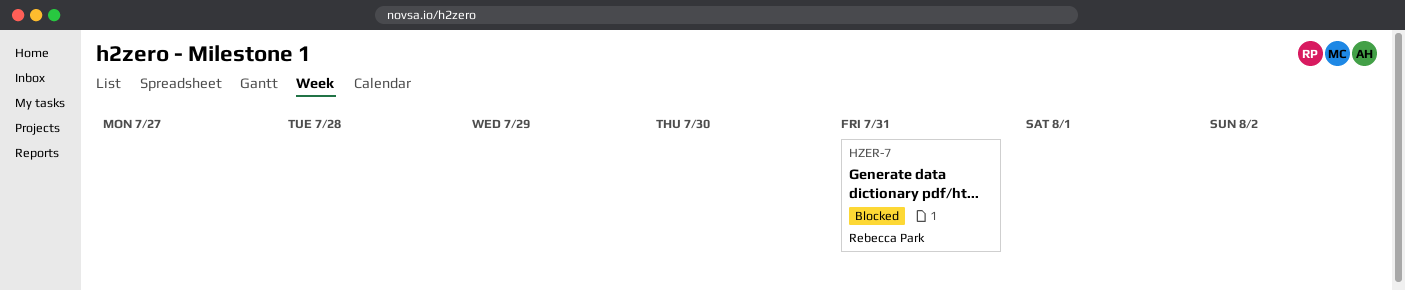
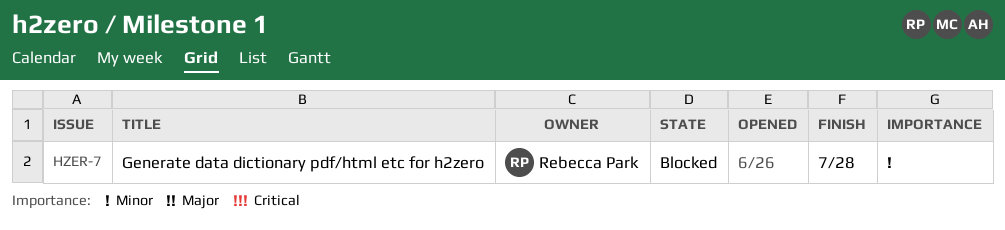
HZER-7, due: Jul 31 -> Jul 28

